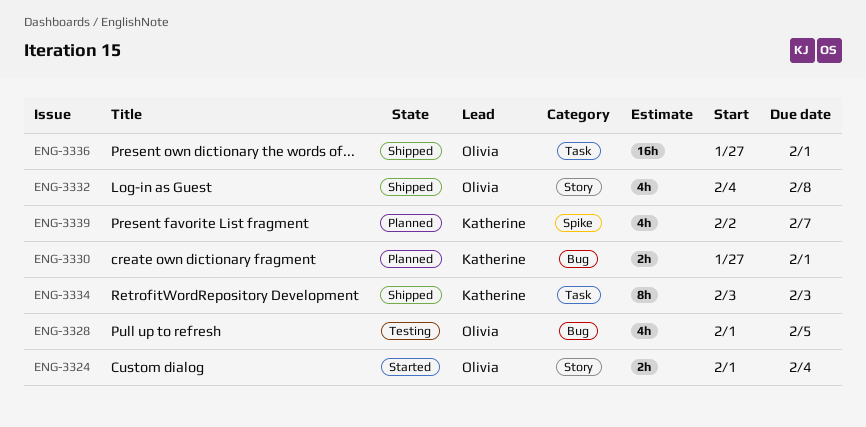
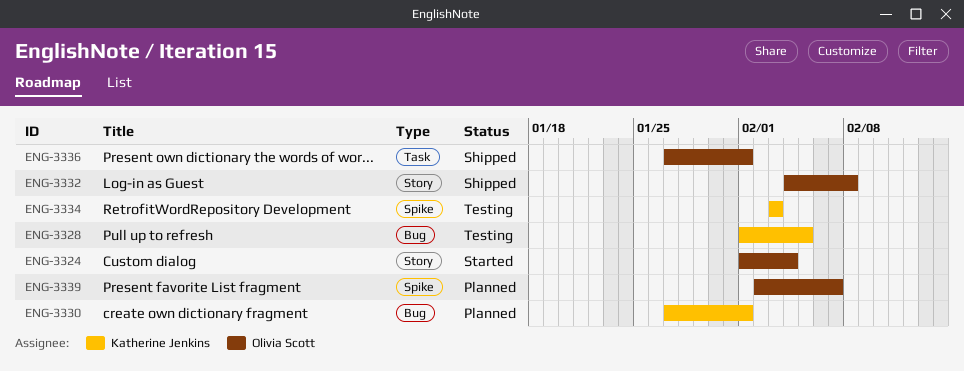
ENG-3328, owner: Olivia Scott -> Katherine Jenkins
ENG-3334, status: Shipped -> Testing
ENG-3334, label: Task -> Spike
ENG-3339, owner: Katherine Jenkins -> Olivia Scott

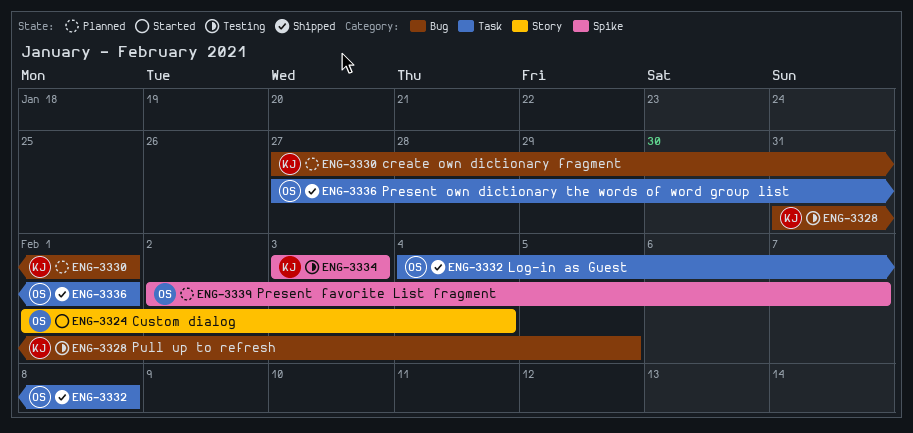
ENG-3328, start: Feb 1 -> Jan 31
ENG-3332, label: Story -> Task

